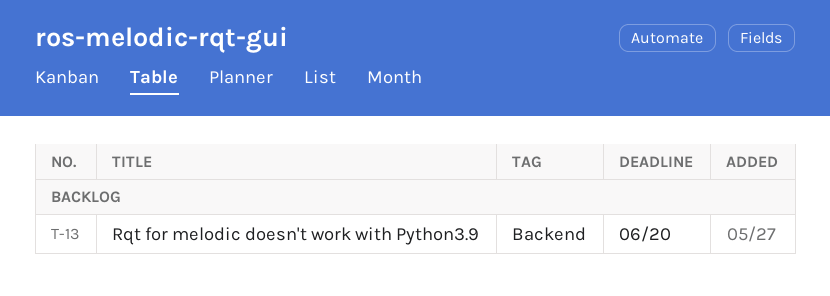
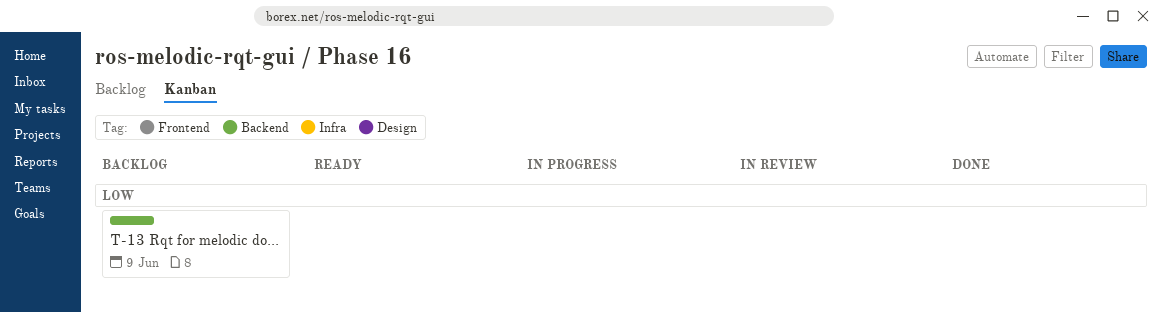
T-13, due: Jun 20 -> Jun 9

